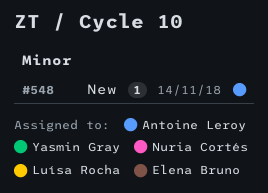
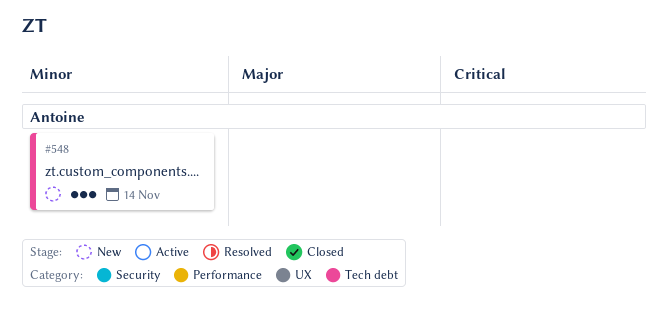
#548, estimate: 1 -> 3

